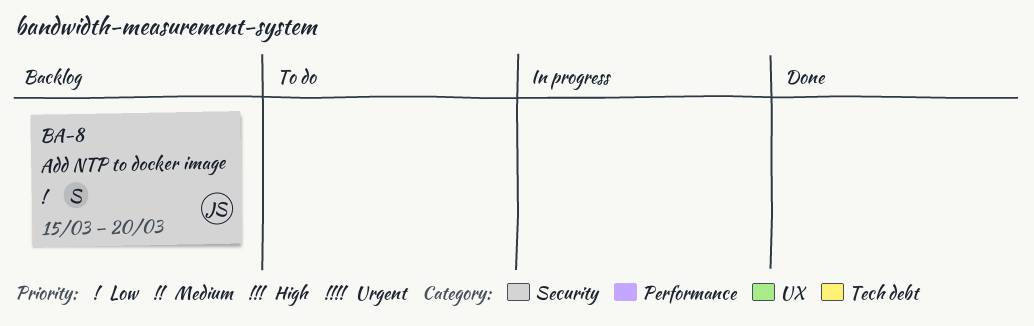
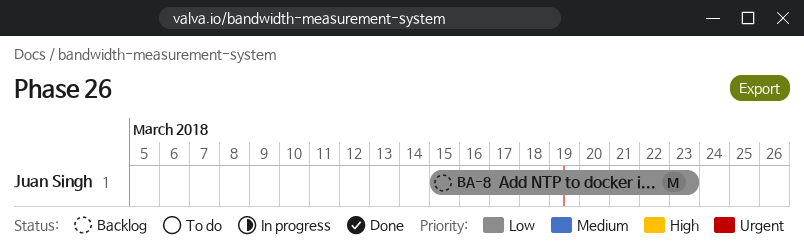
BA-8, estimate: S -> M
BA-8, due: Mar 20 -> Mar 23

